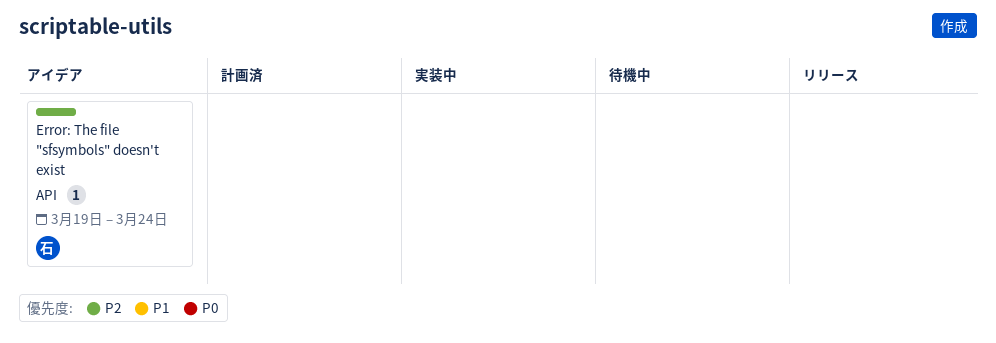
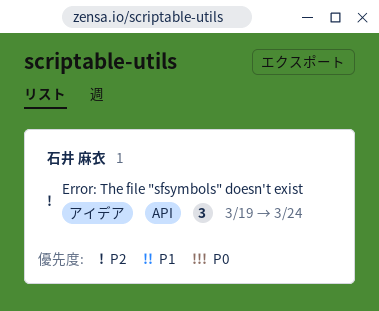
Error: The file "sfsymbols" doesn't exist, estimate: 1 -> 3

